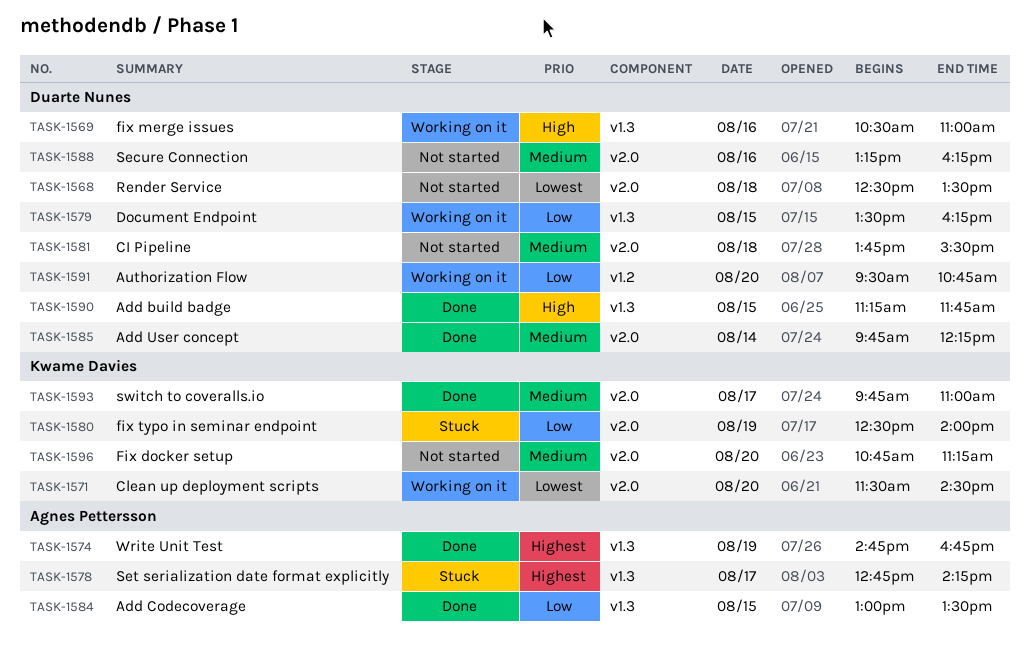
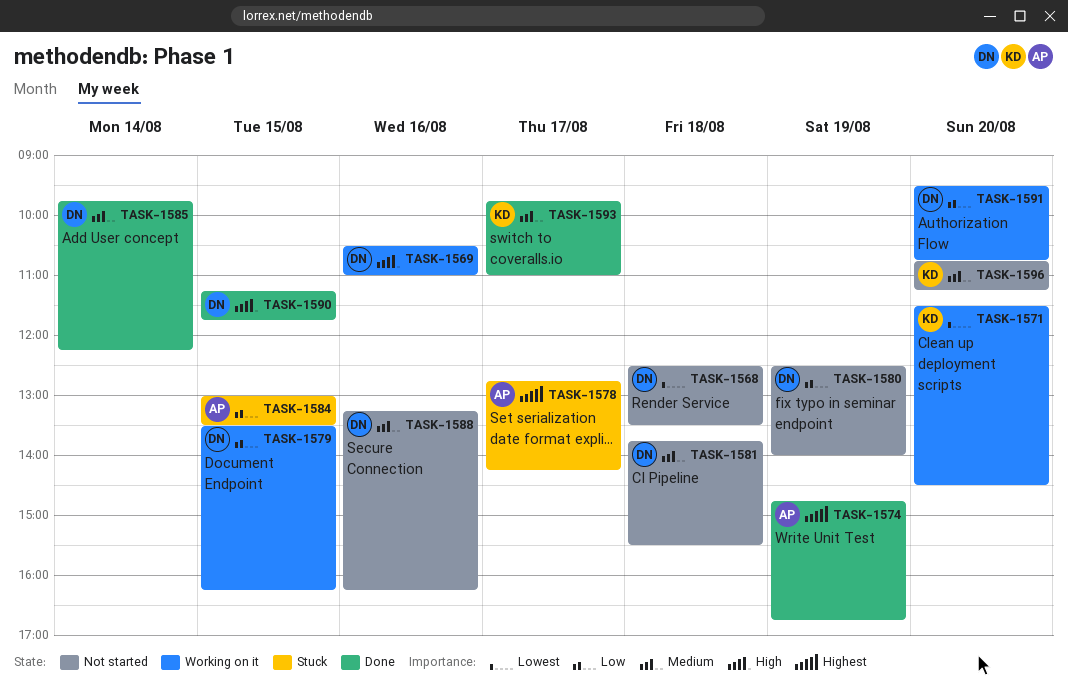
TASK-1580, status: Stuck -> Not started
TASK-1580, owner: Kwame Davies -> Duarte Nunes
TASK-1584, status: Done -> Stuck

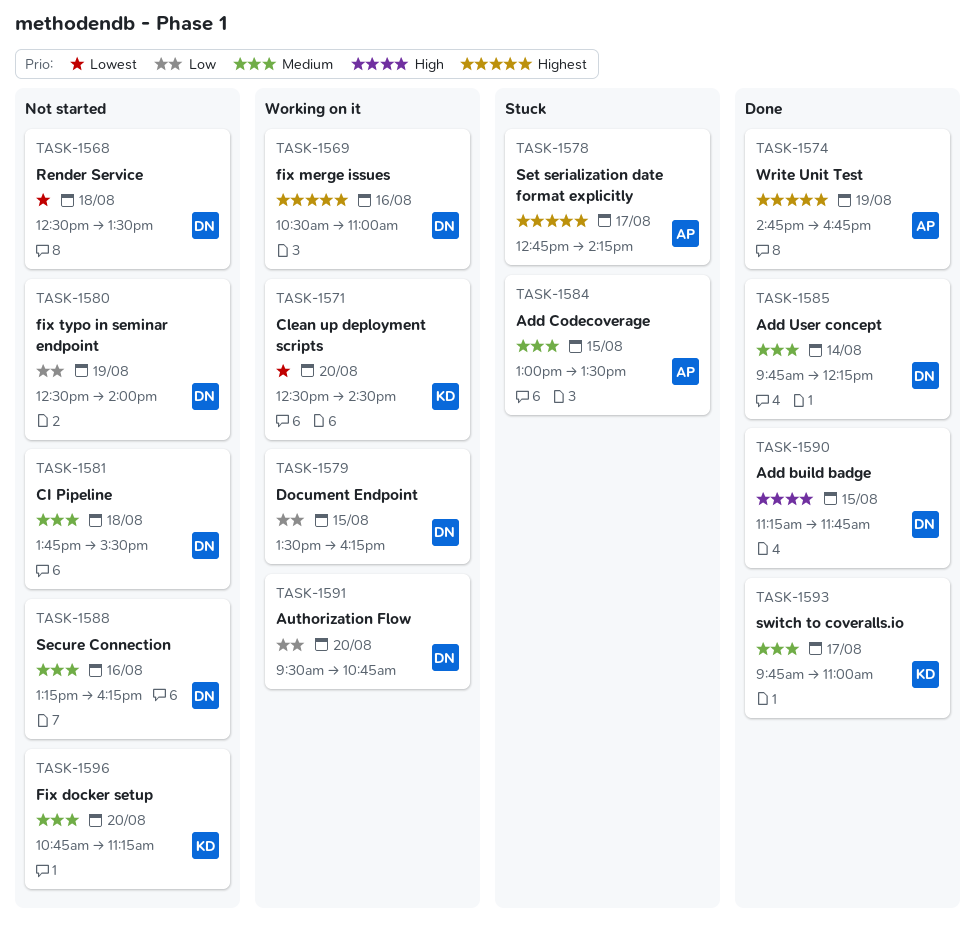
TASK-1569, priority: High -> Highest
TASK-1571, begins: 11:30 -> 12:30
TASK-1584, priority: Low -> Medium

